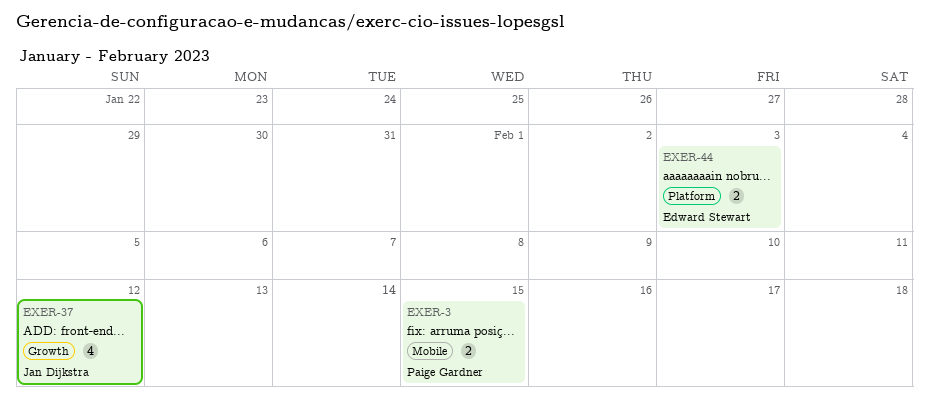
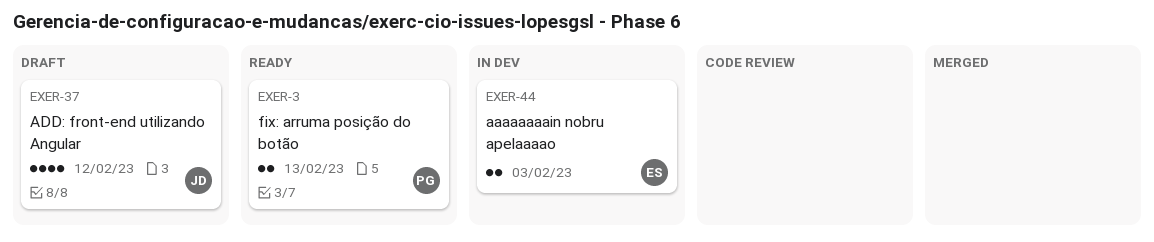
EXER-3, due: Feb 15 -> Feb 13

